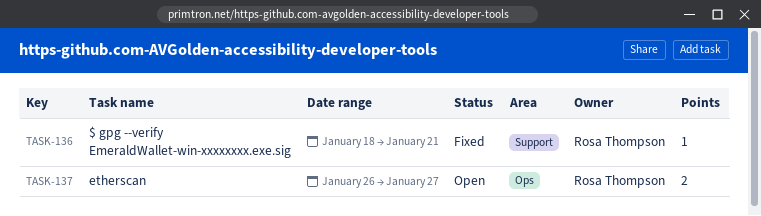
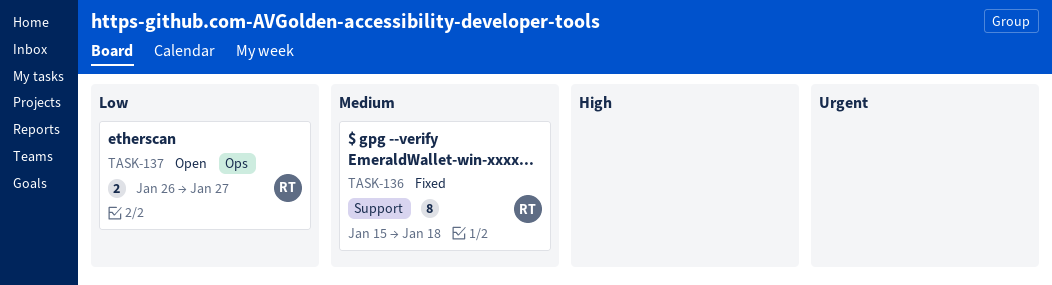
TASK-136, estimate: 1 -> 8
TASK-136, start: Jan 18 -> Jan 15
TASK-136, due: Jan 21 -> Jan 18

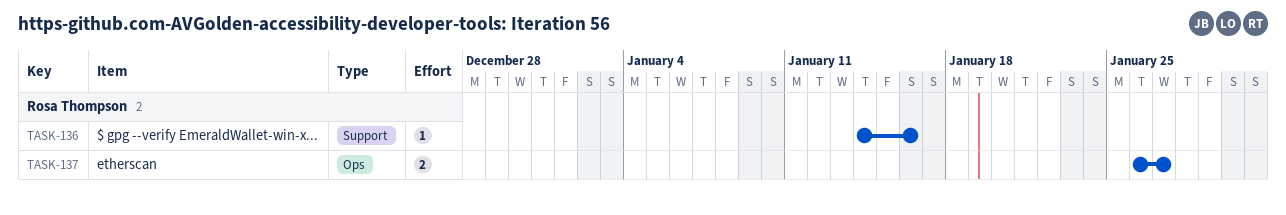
TASK-136, estimate: 8 -> 1
TASK-136, start: Jan 15 -> Jan 14
TASK-136, due: Jan 18 -> Jan 16

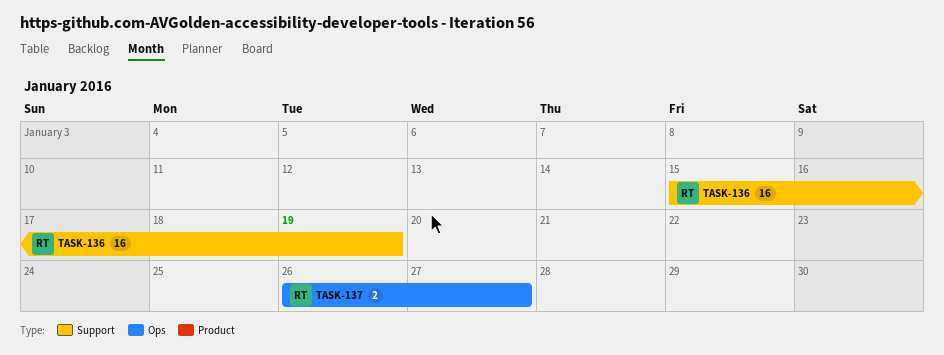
TASK-136, estimate: 1 -> 16
TASK-136, start: Jan 14 -> Jan 15
TASK-136, due: Jan 16 -> Jan 19

